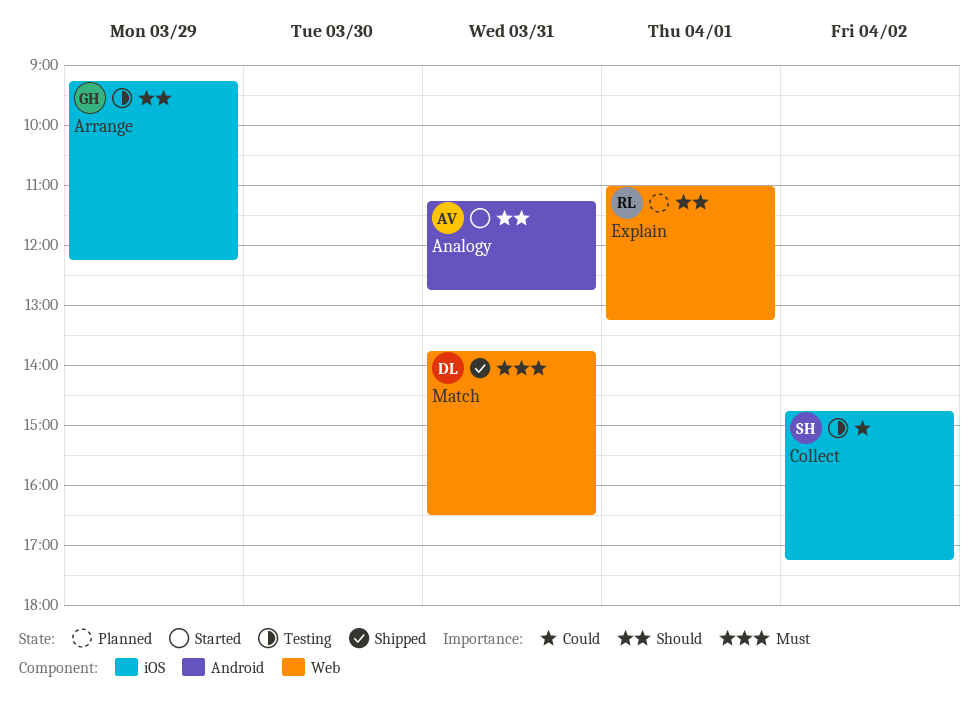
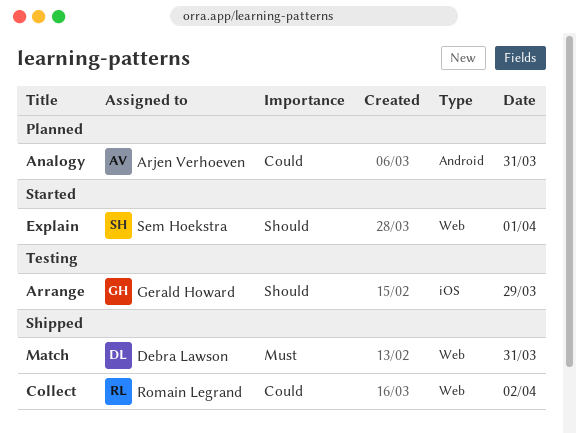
Analogy, status: Started -> Planned
Analogy, priority: Should -> Could
Collect, status: Testing -> Shipped
Collect, owner: Sem Hoekstra -> Romain Legrand
Collect, label: iOS -> Web
Explain, status: Planned -> Started
Explain, owner: Romain Legrand -> Sem Hoekstra

